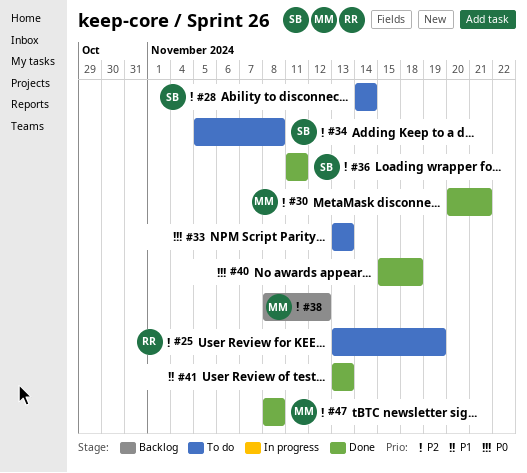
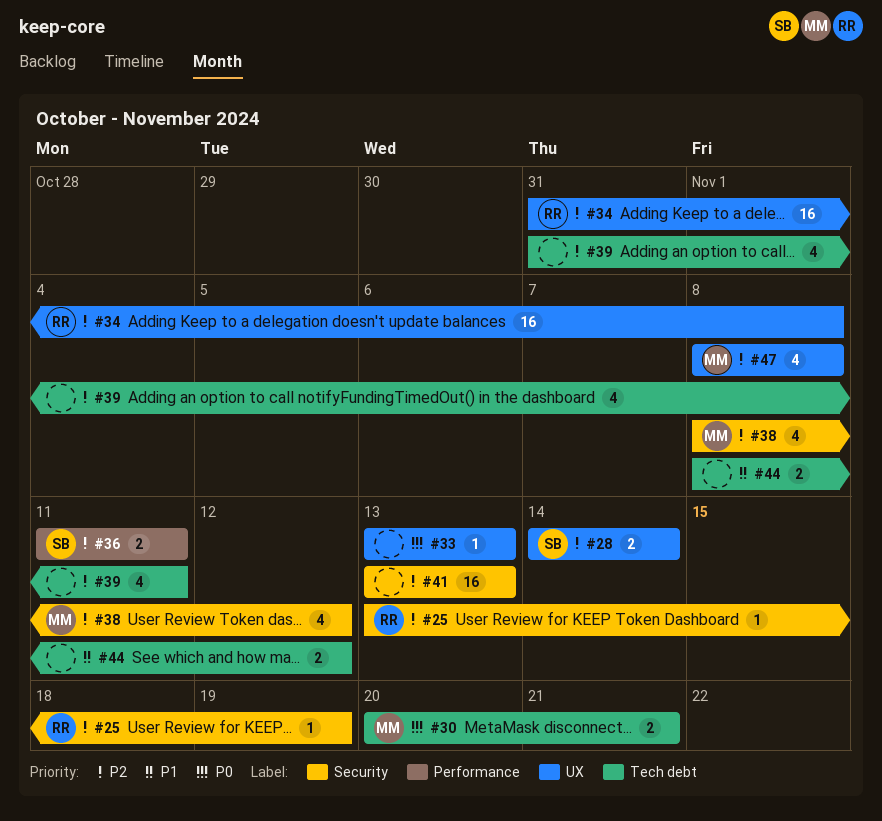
#30, priority: P2 -> P0
#34, owner: SB -> RR
#34, start: Nov 5 -> Oct 31
#39: none -> present
#40: present -> none
#41, priority: P1 -> P2
#44: none -> present

